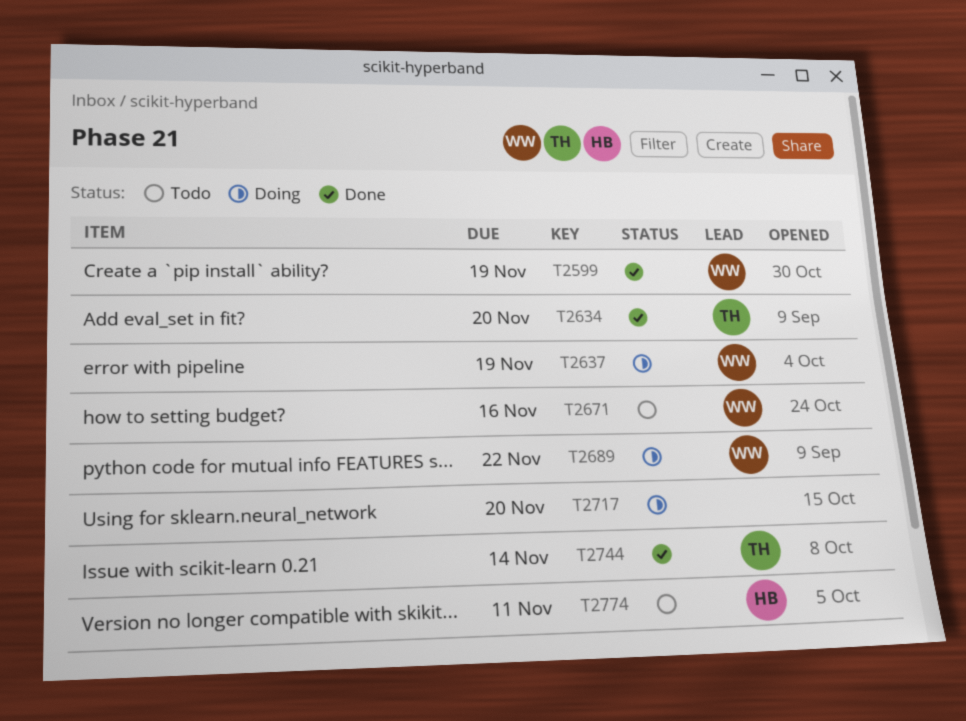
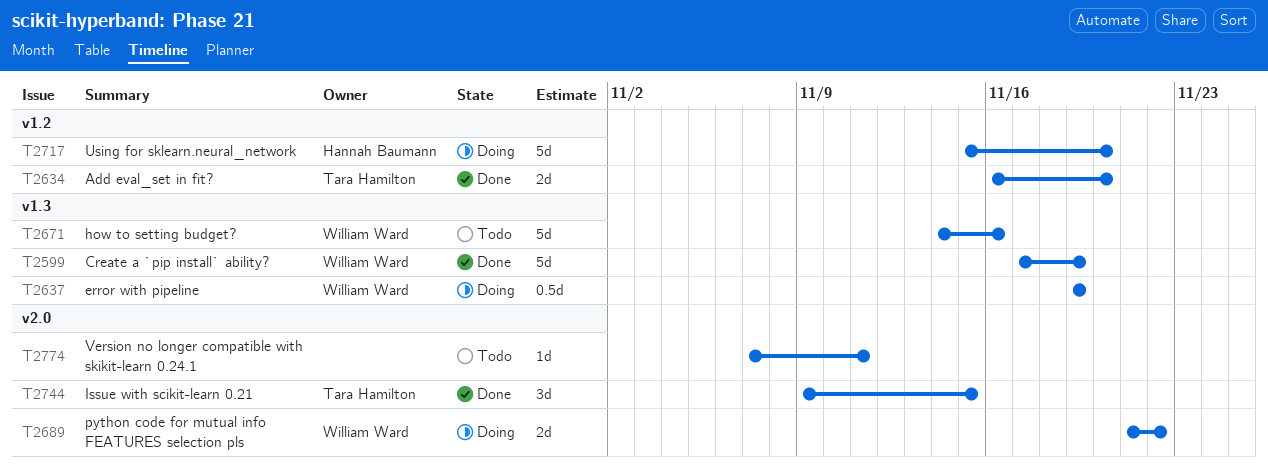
T2717, owner: none -> Hannah Baumann
T2744, due: Nov 14 -> Nov 15
T2774, owner: Hannah Baumann -> none

